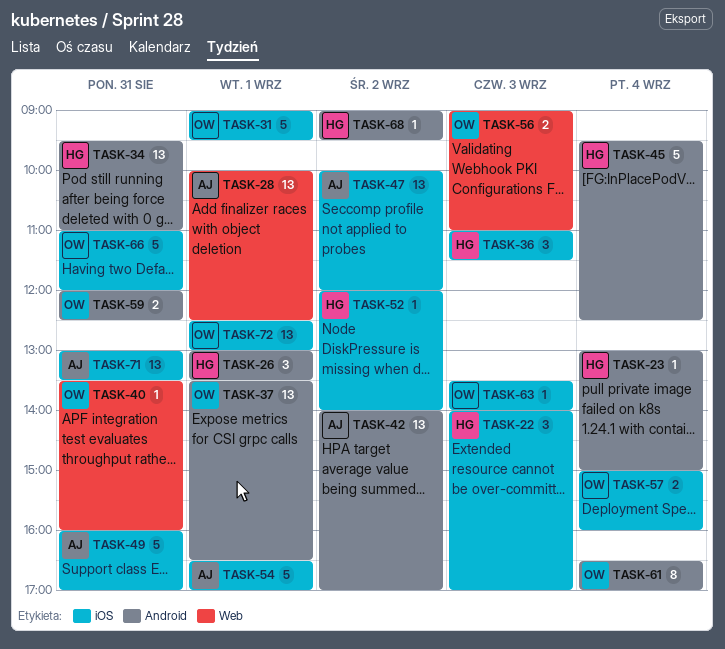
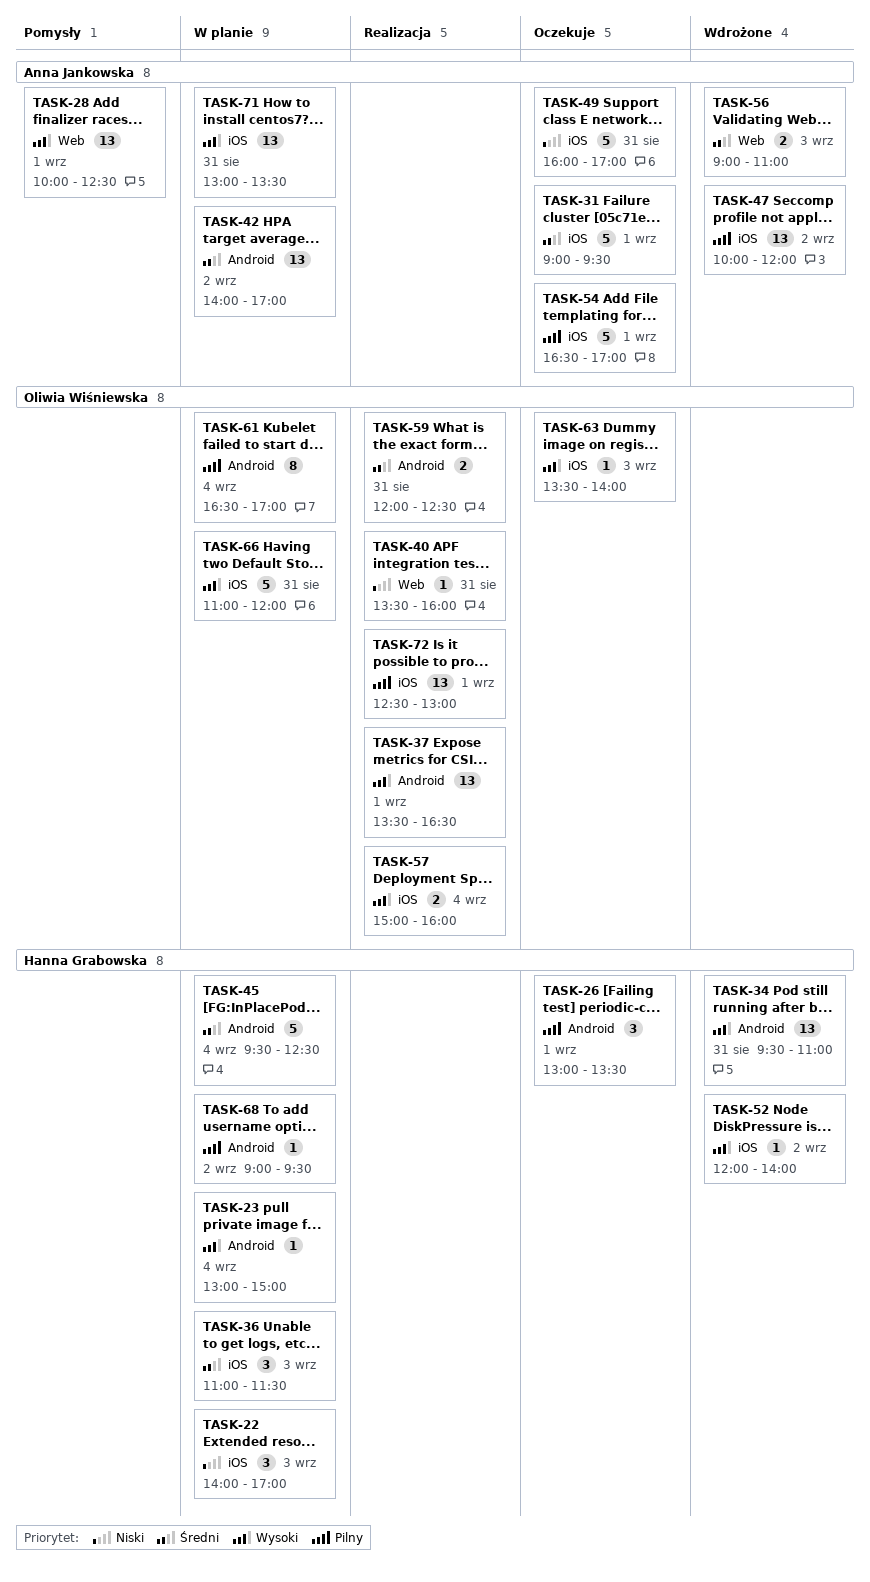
TASK-31, owner: Oliwia Wiśniewska -> Anna Jankowska
TASK-56, owner: Oliwia Wiśniewska -> Anna Jankowska

